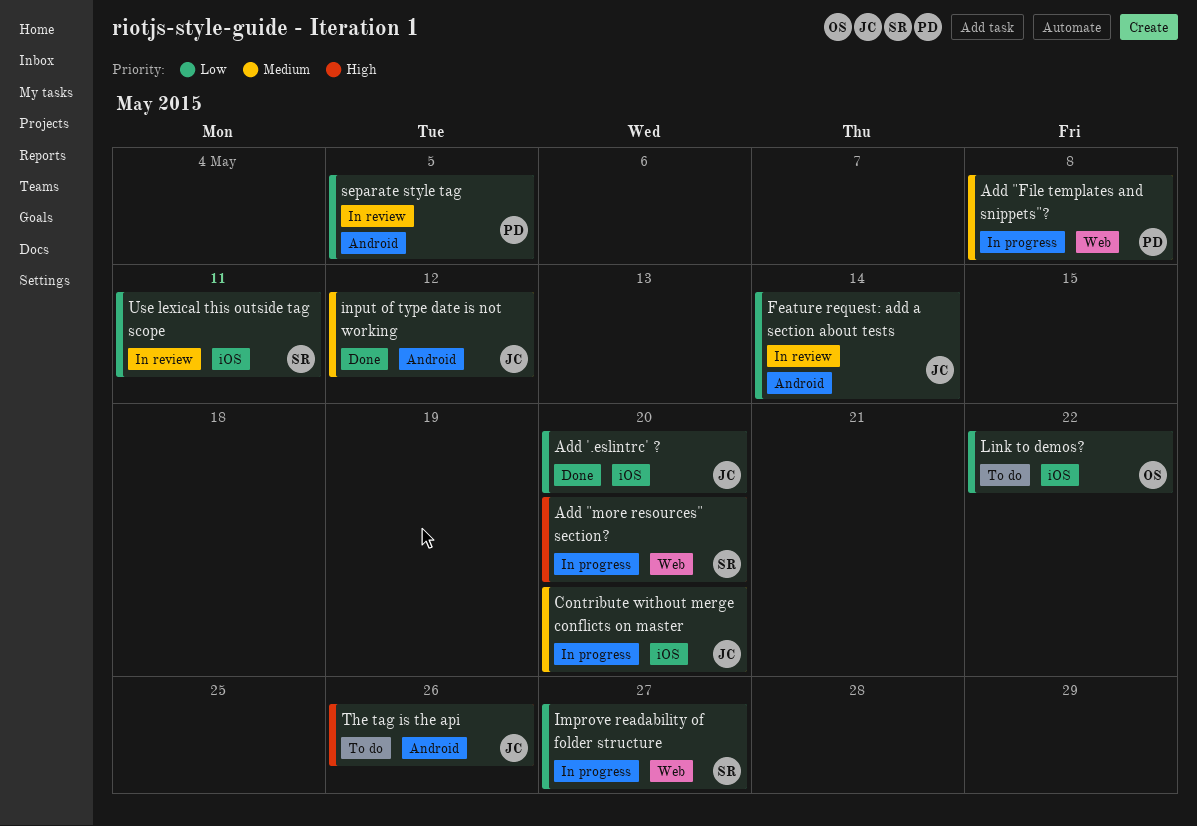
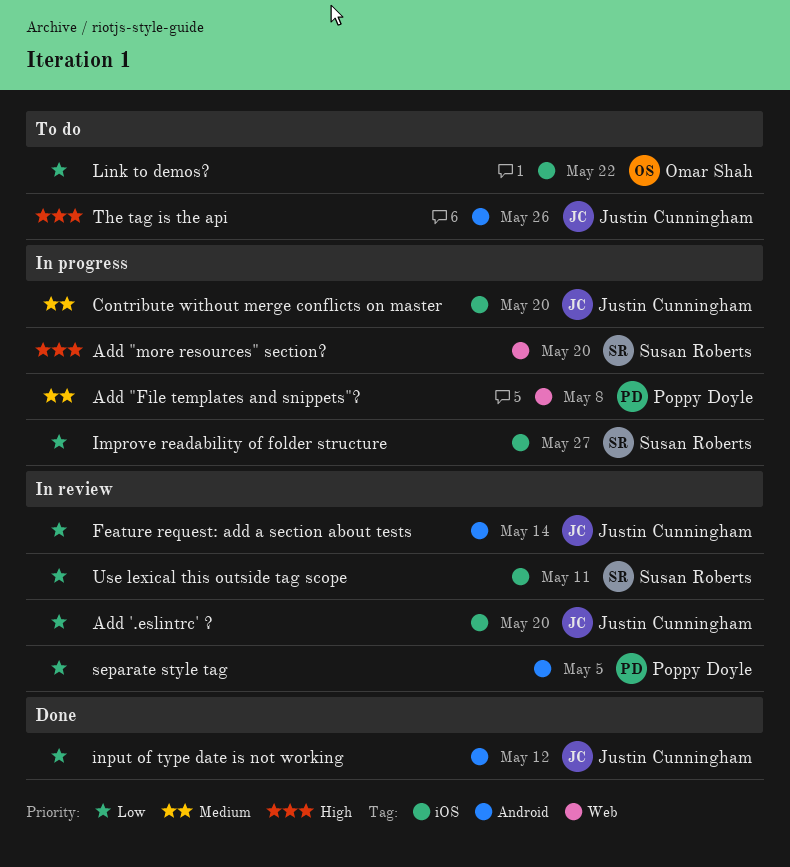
Add '.eslintrc' ?, status: Done -> In review
Improve readability of folder structure, label: Web -> iOS
input of type date is not working, priority: Medium -> Low

